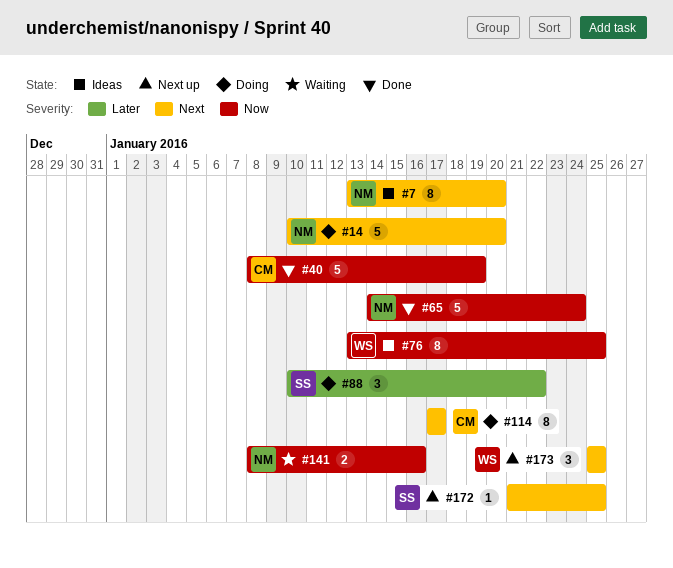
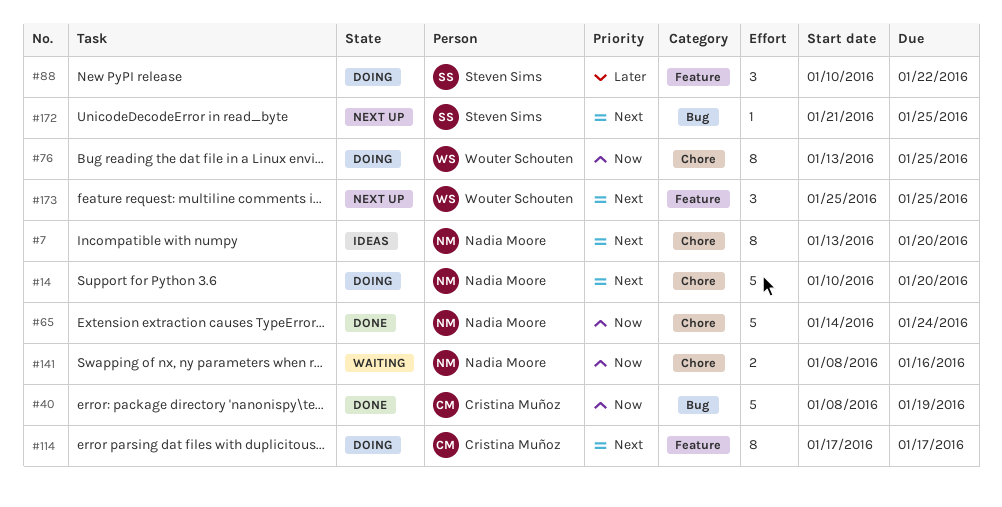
#76, status: Ideas -> Doing

